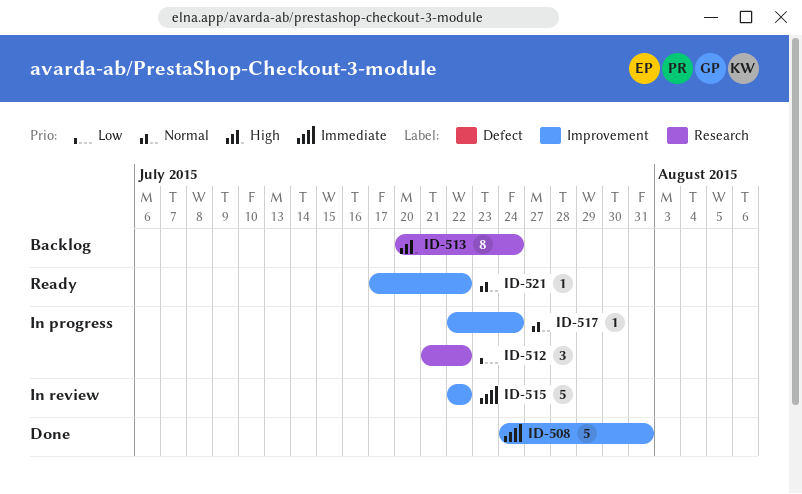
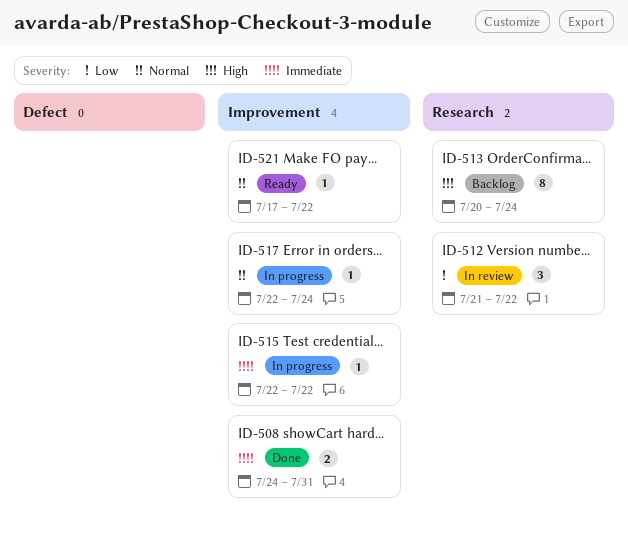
ID-508, estimate: 5 -> 2
ID-512, status: In progress -> In review
ID-515, status: In review -> In progress
ID-515, estimate: 5 -> 1

